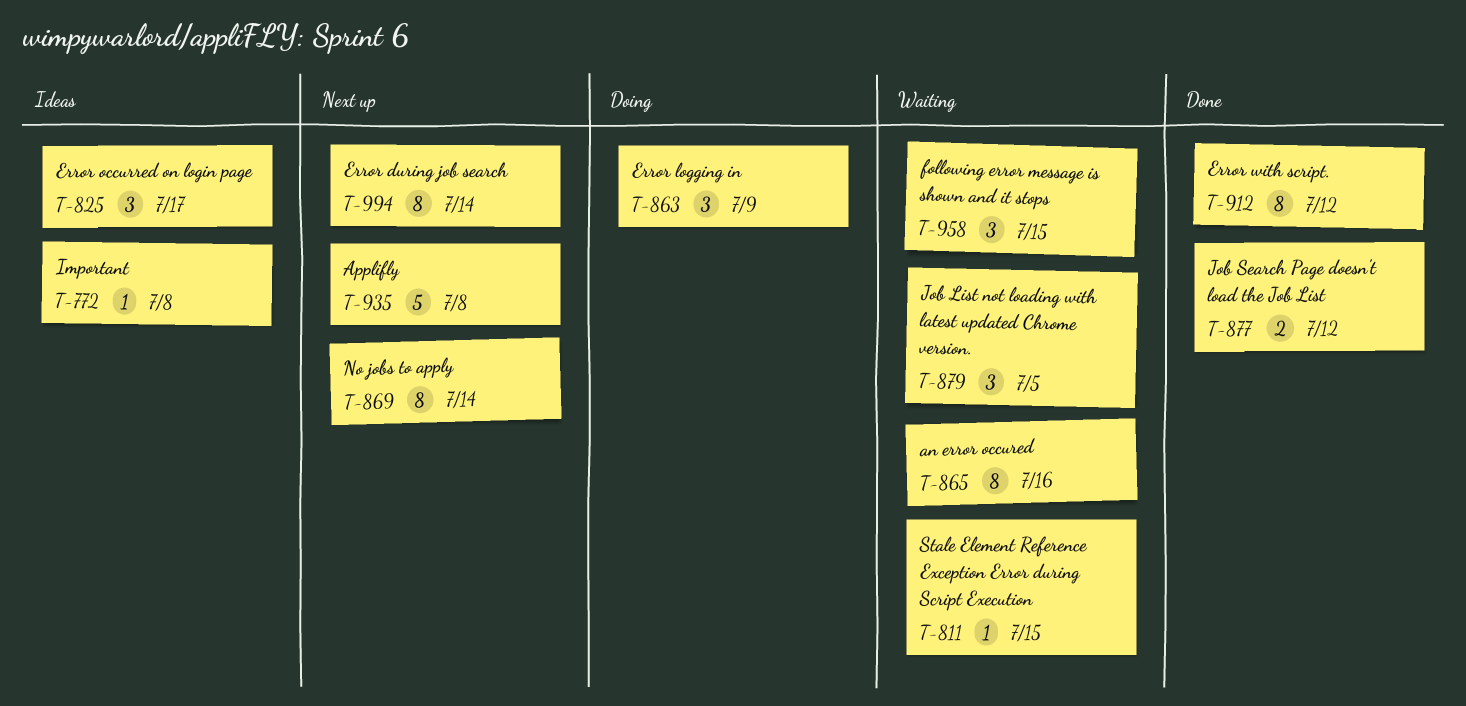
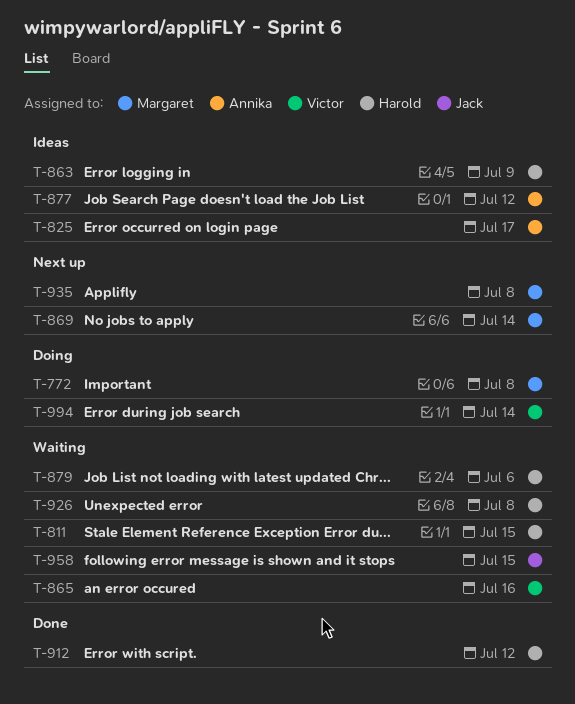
T-772, status: Ideas -> Doing
T-863, status: Doing -> Ideas
T-877, status: Done -> Ideas
T-879, due: Jul 5 -> Jul 6
T-926: none -> present
T-994, status: Next up -> Doing

